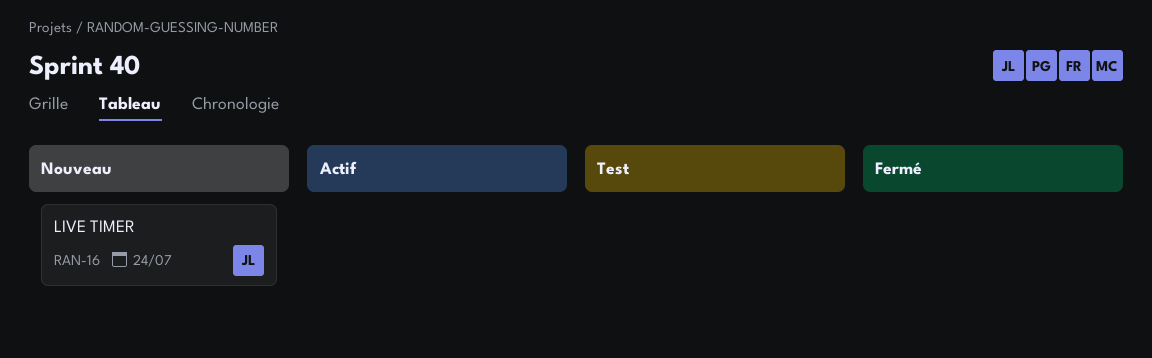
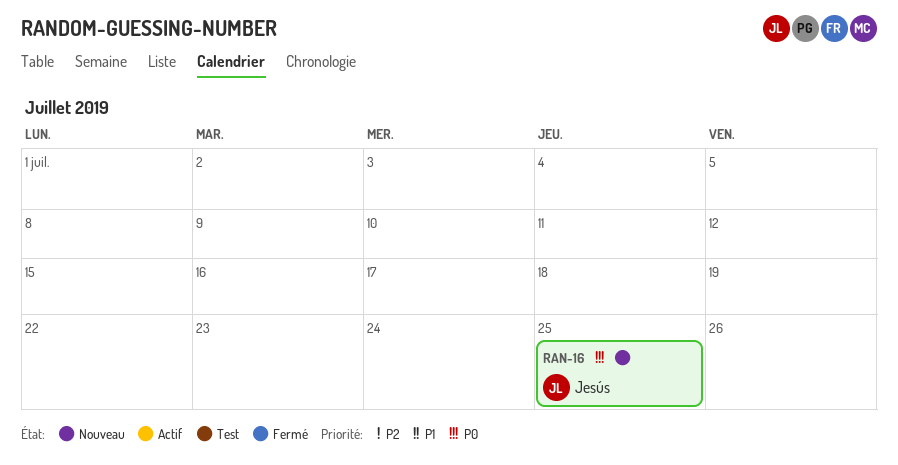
RAN-16, due: Jul 24 -> Jul 25

